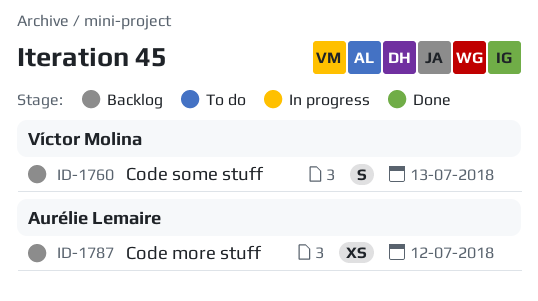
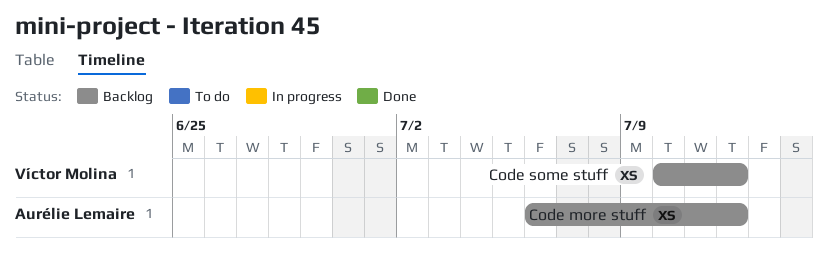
Code some stuff, estimate: S -> XS
Code some stuff, due: Jul 13 -> Jul 12

